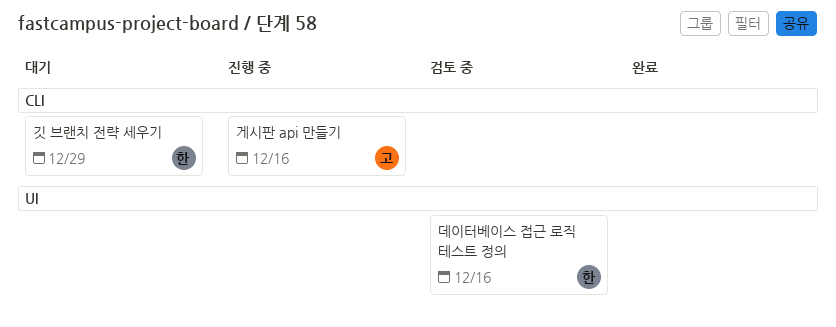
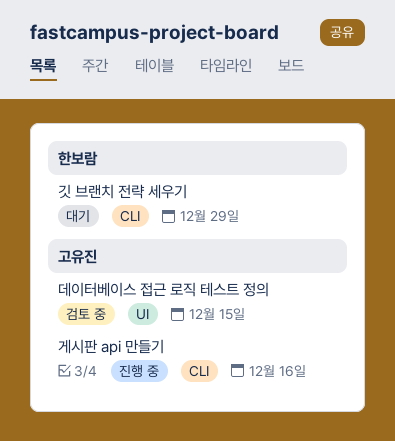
데이터베이스 접근 로직 테스트 정의, owner: 한보람 -> 고유진
데이터베이스 접근 로직 테스트 정의, due: Dec 16 -> Dec 15

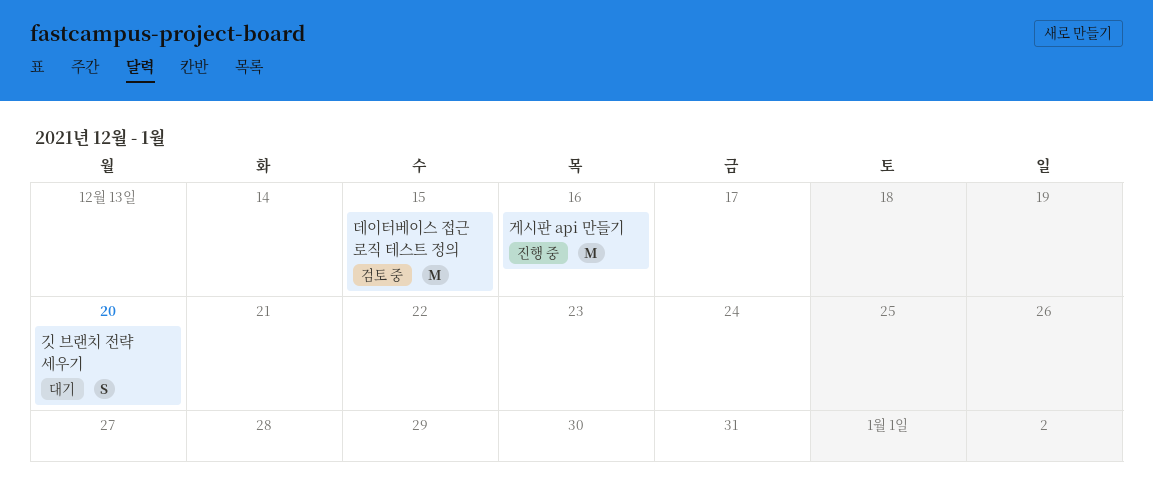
깃 브랜치 전략 세우기, due: Dec 29 -> Dec 20

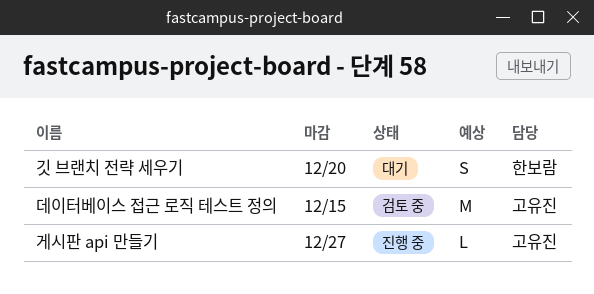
게시판 api 만들기, estimate: M -> L
게시판 api 만들기, due: Dec 16 -> Dec 27

